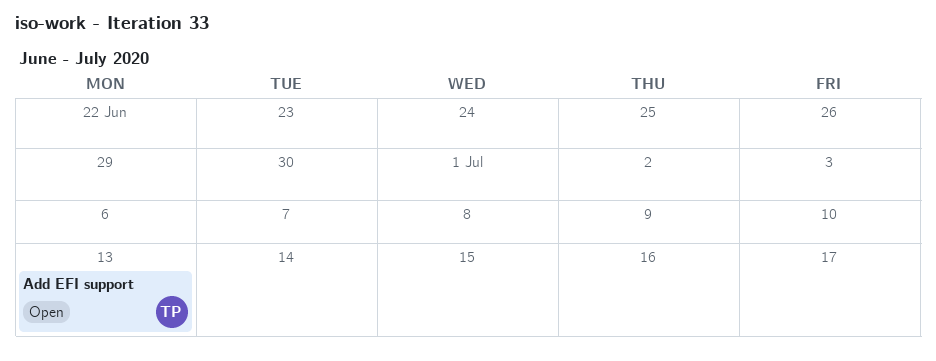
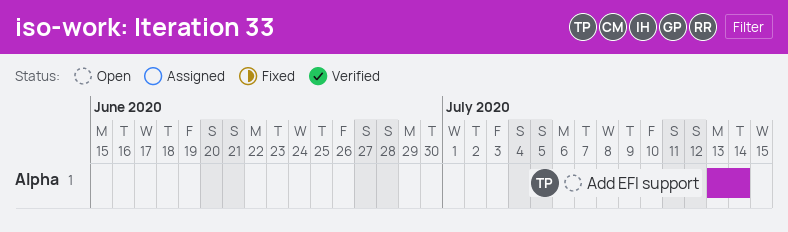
Add EFI support, due: Jul 13 -> Jul 14

